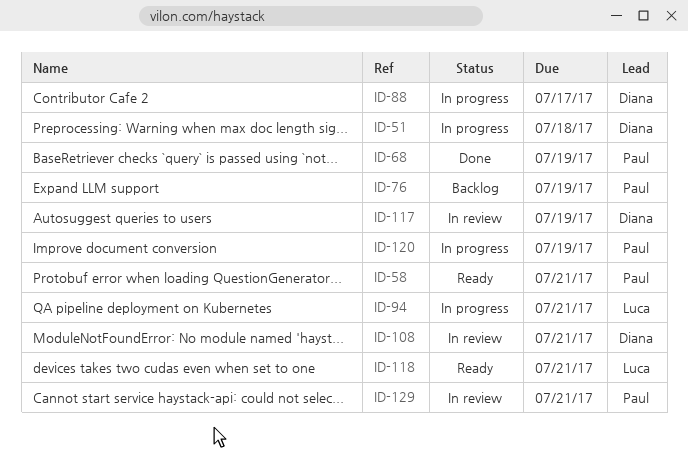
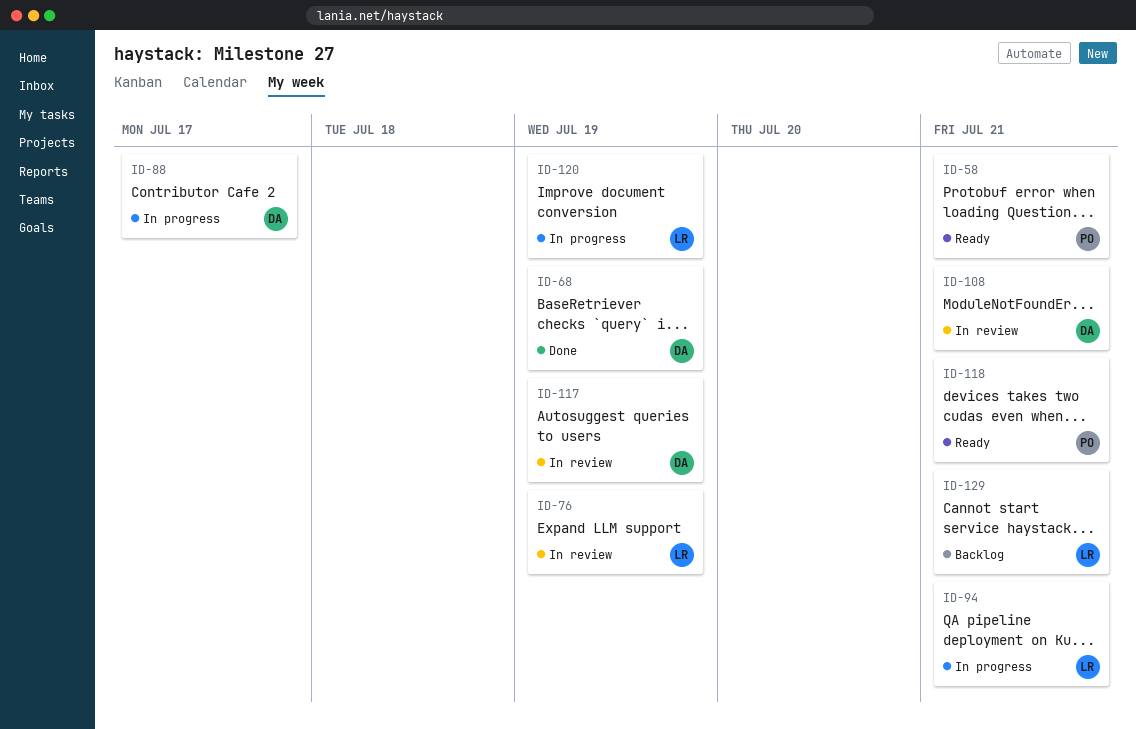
ID-51: present -> none
ID-68, owner: Paul -> Diana
ID-76, status: Backlog -> In review
ID-76, owner: Paul -> Luca
ID-118, owner: Luca -> Paul
ID-120, owner: Paul -> Luca
ID-129, status: In review -> Backlog
ID-129, owner: Paul -> Luca

